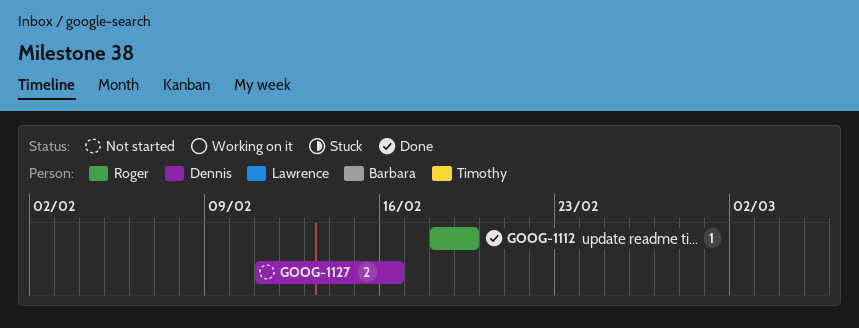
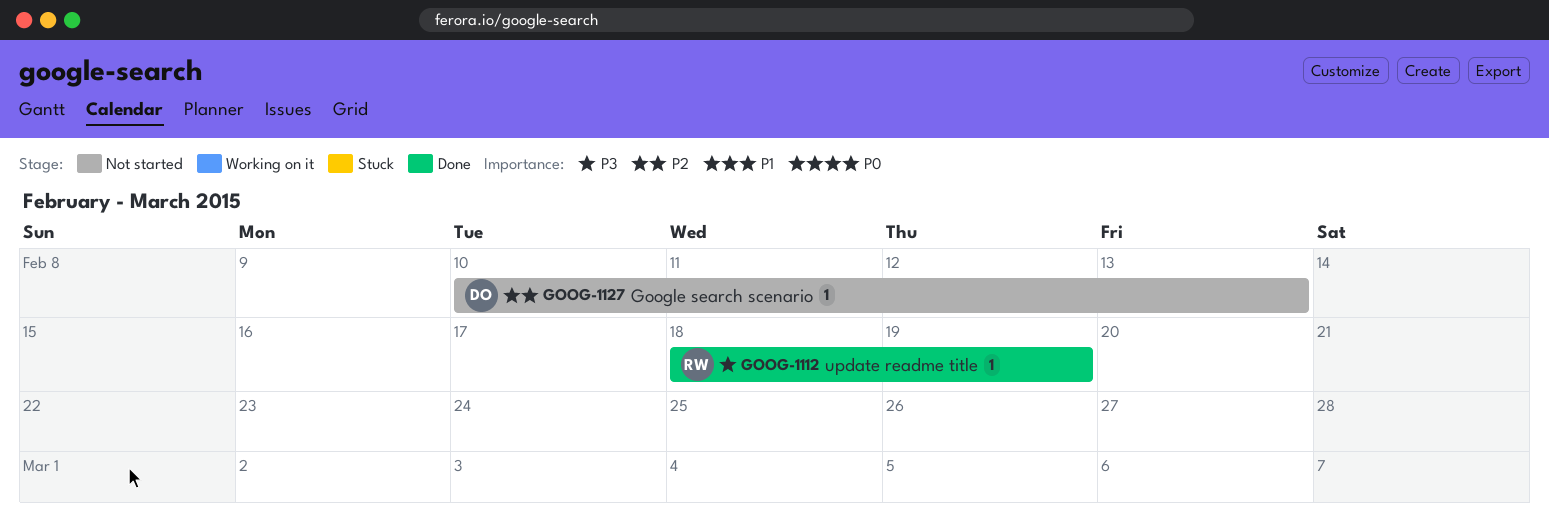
GOOG-1127, estimate: 2 -> 1
GOOG-1127, start: Feb 11 -> Feb 10
GOOG-1127, due: Feb 16 -> Feb 13

